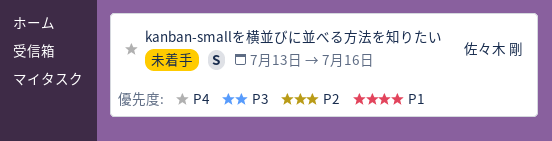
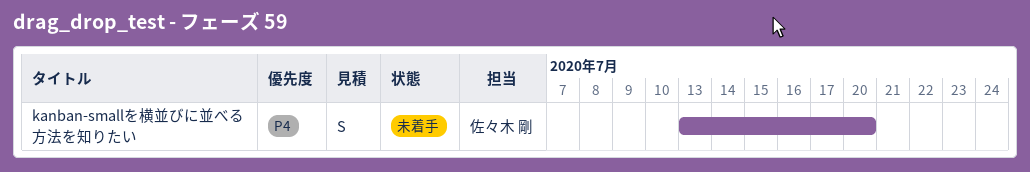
kanban-smallを横並びに並べる方法を知りたい, due: Jul 16 -> Jul 20

